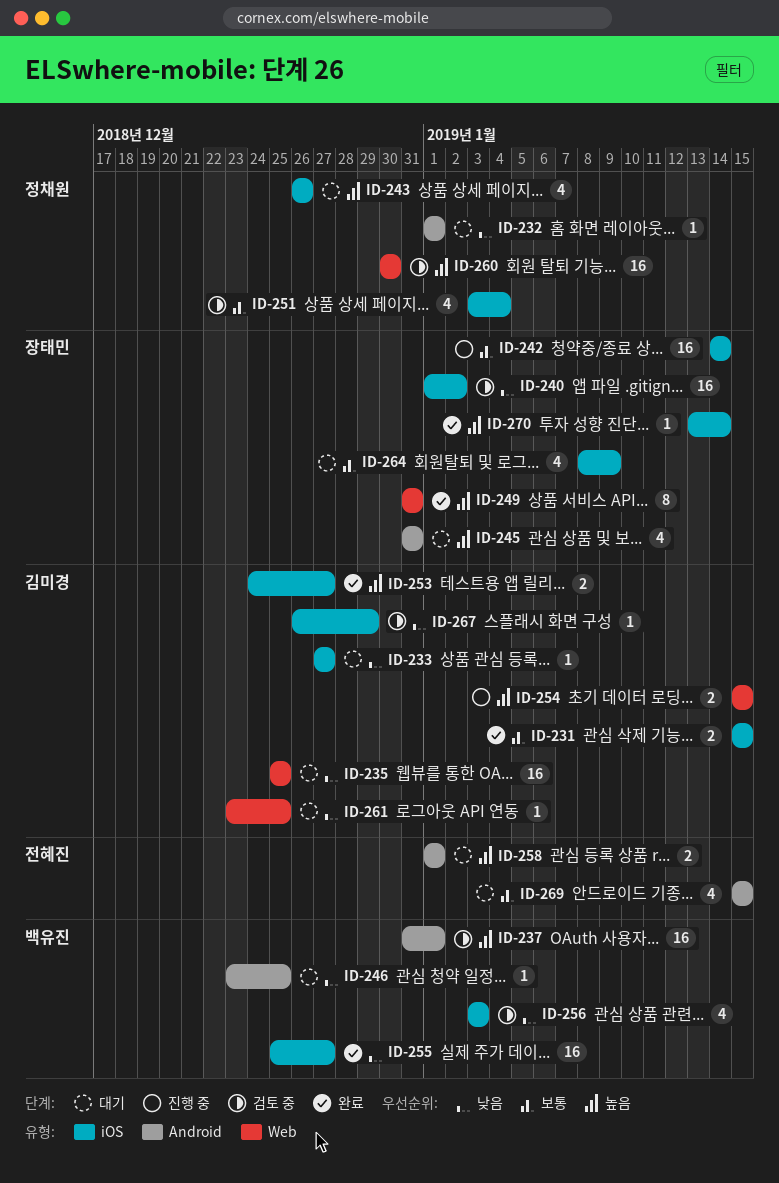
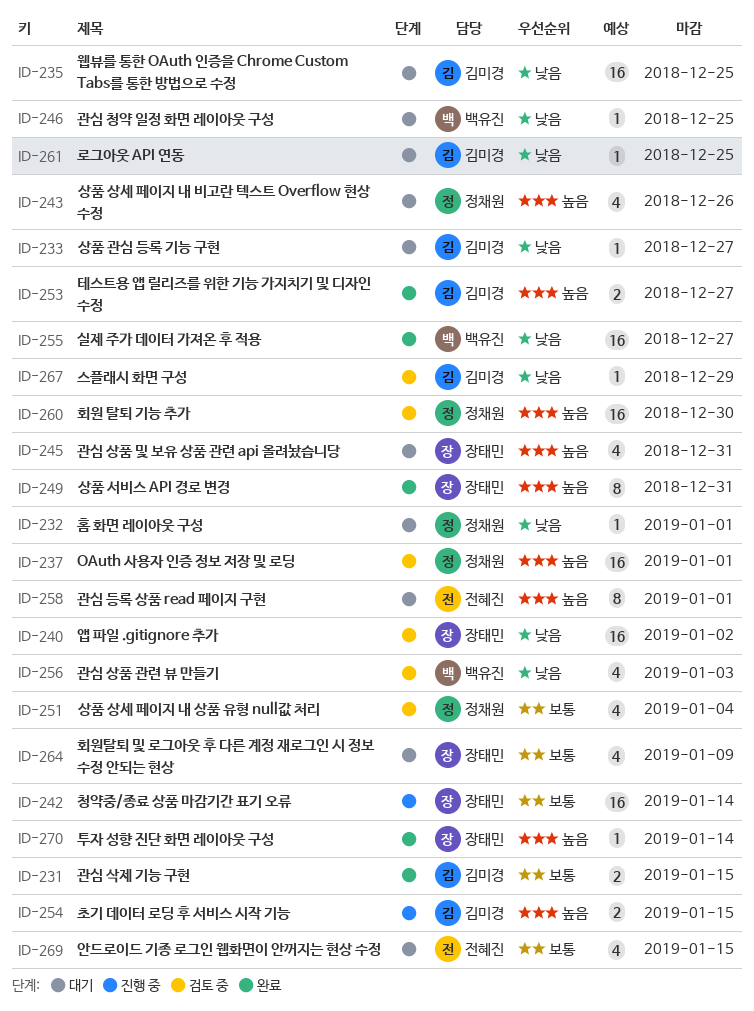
ID-237, owner: 백유진 -> 정채원
ID-258, estimate: 2 -> 8

